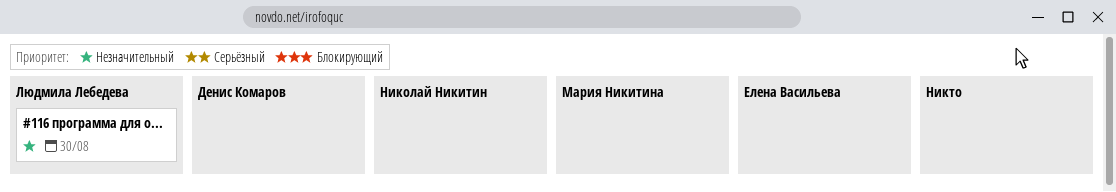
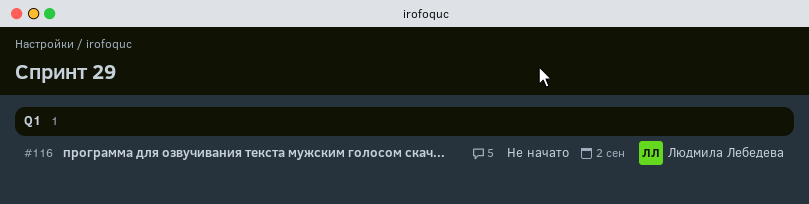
#116, due: Aug 30 -> Sep 2

